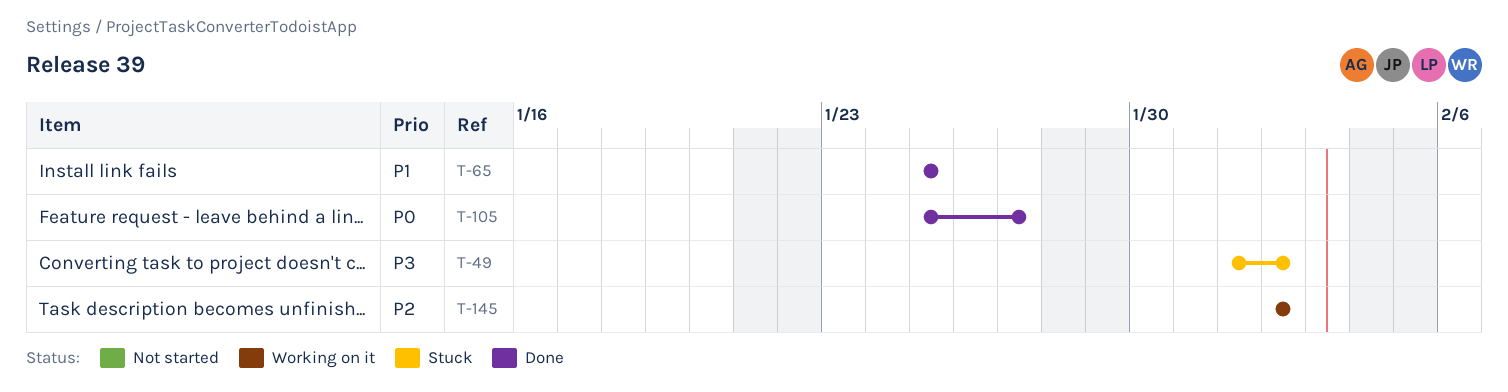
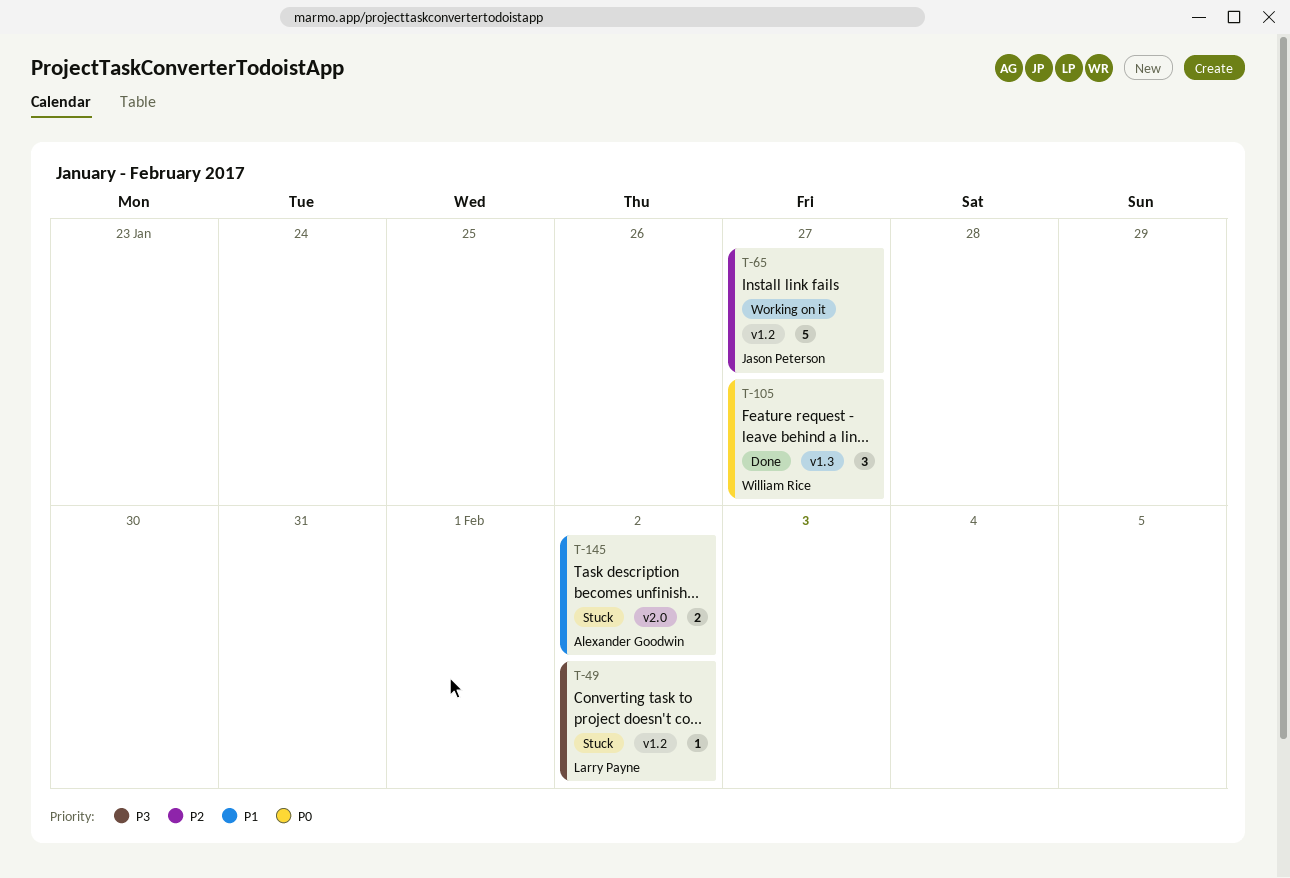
T-65, status: Done -> Working on it
T-65, priority: P1 -> P2
T-65, due: Jan 25 -> Jan 27
T-145, status: Working on it -> Stuck
T-145, priority: P2 -> P1

